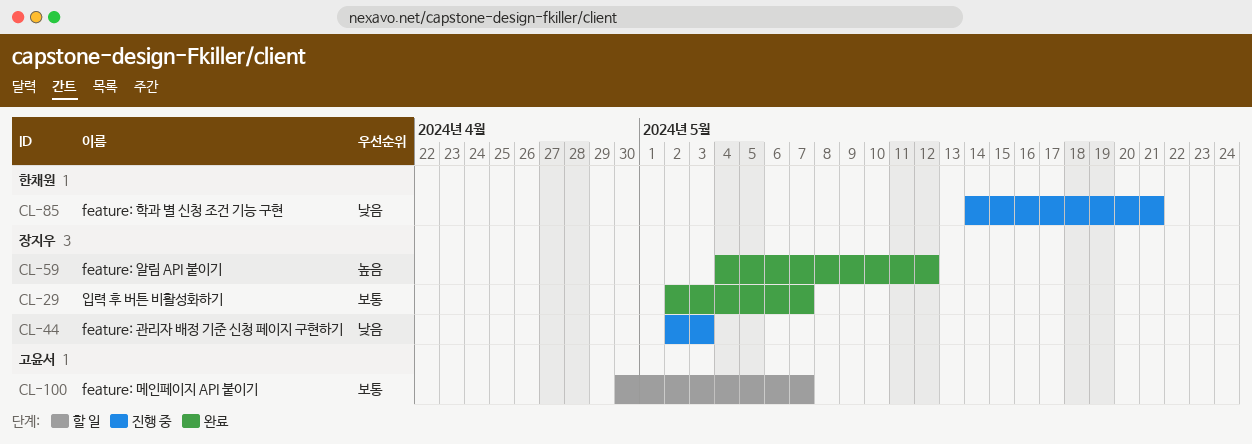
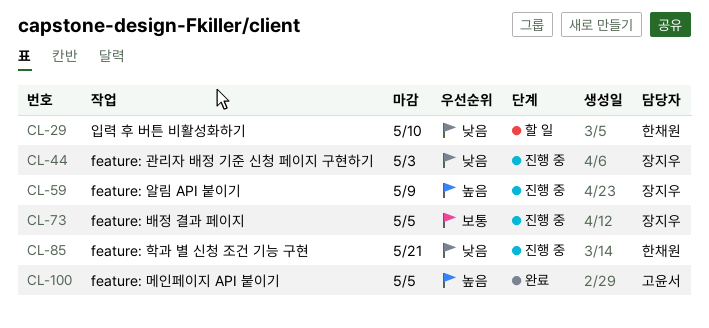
CL-29, status: 완료 -> 할 일
CL-29, owner: 장지우 -> 한채원
CL-29, priority: 보통 -> 낮음
CL-29, due: May 7 -> May 10
CL-59, status: 완료 -> 진행 중
CL-59, due: May 12 -> May 9
CL-73: none -> present
CL-100, status: 할 일 -> 완료
CL-100, priority: 보통 -> 높음
CL-100, due: May 7 -> May 5

